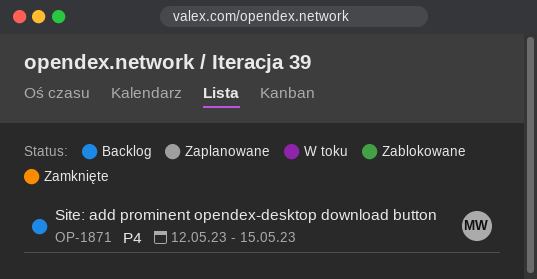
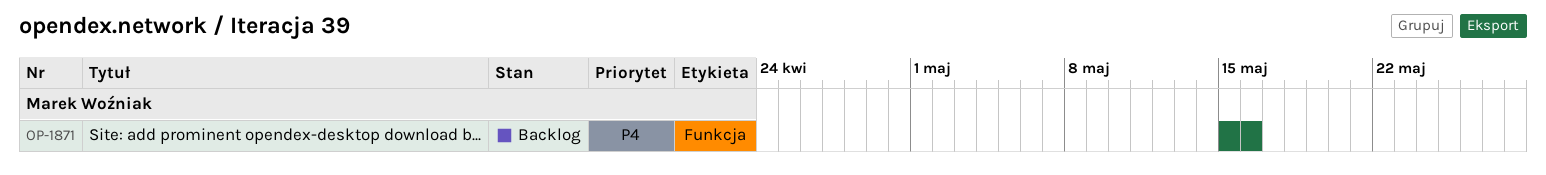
OP-1871, start: May 12 -> May 15
OP-1871, due: May 15 -> May 16

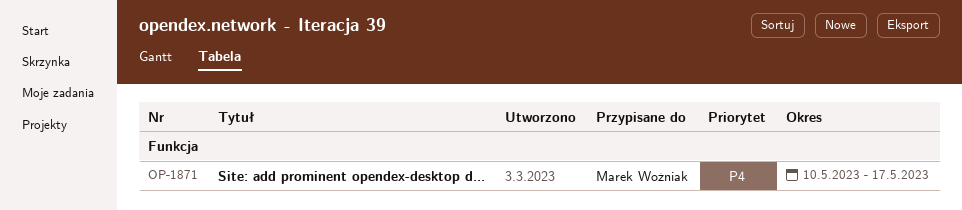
OP-1871, start: May 15 -> May 10
OP-1871, due: May 16 -> May 17

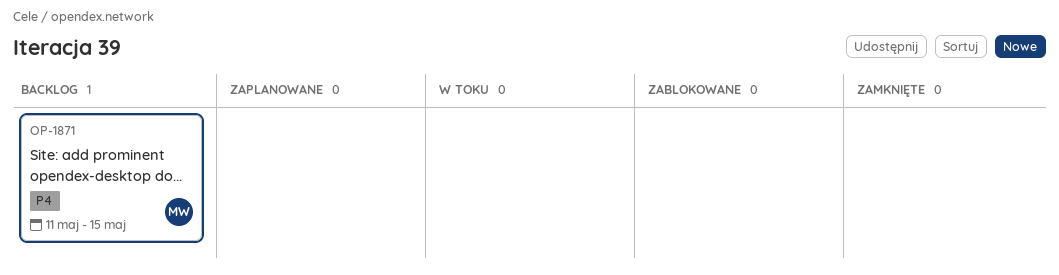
OP-1871, start: May 10 -> May 11
OP-1871, due: May 17 -> May 15

